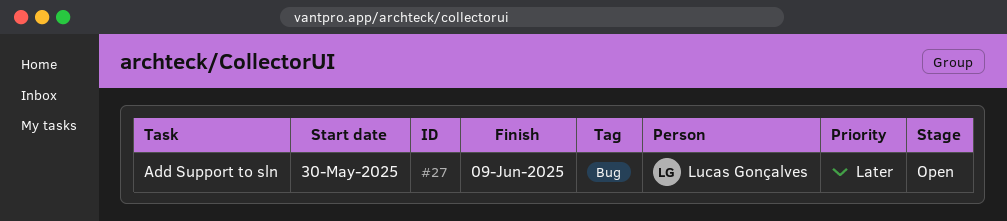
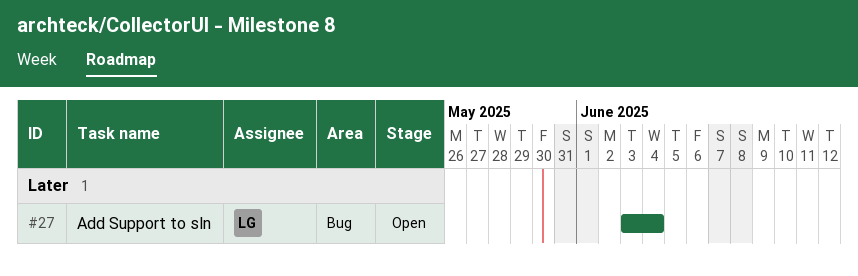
#27, start: May 30 -> Jun 3
#27, due: Jun 9 -> Jun 4

